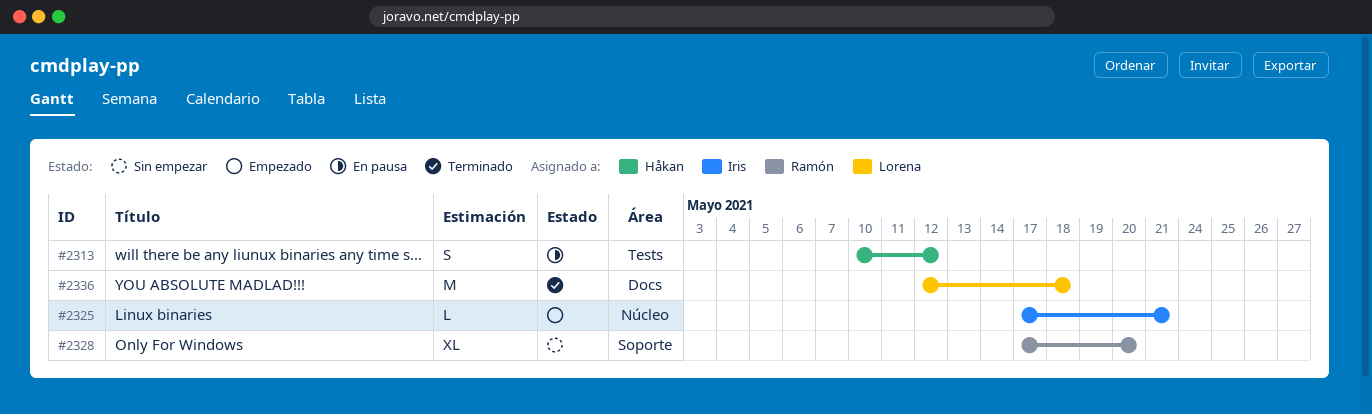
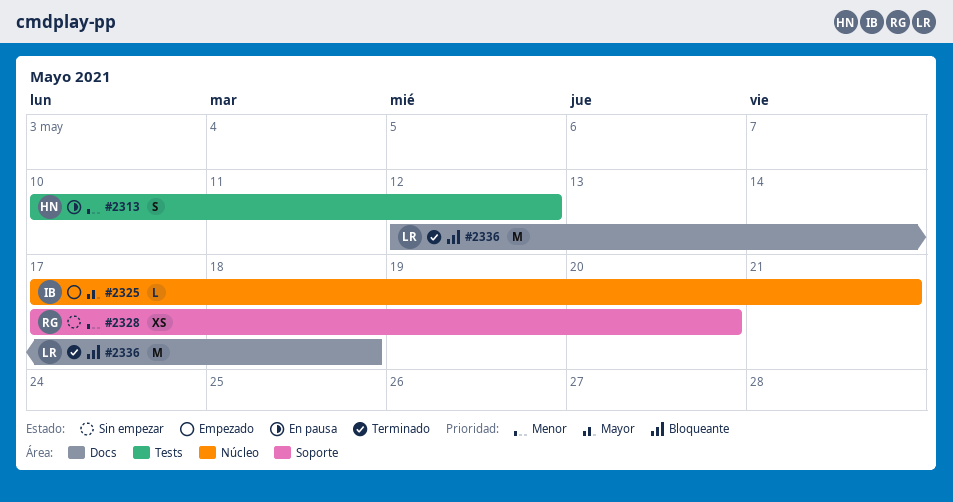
#2328, estimate: XL -> XS

